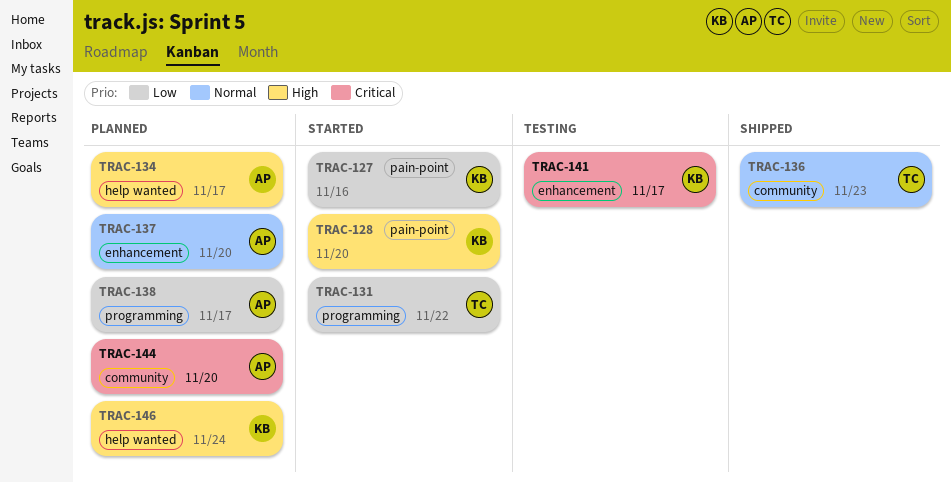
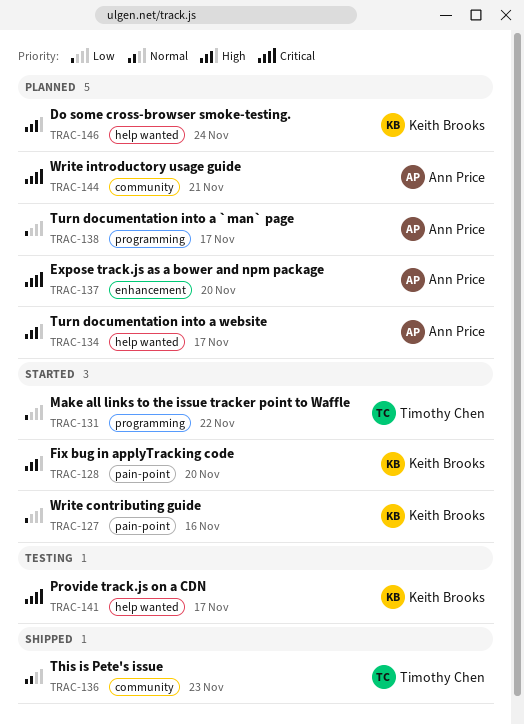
TRAC-137, priority: Normal -> Critical
TRAC-141, label: enhancement -> help wanted
TRAC-144, due: Nov 20 -> Nov 21

